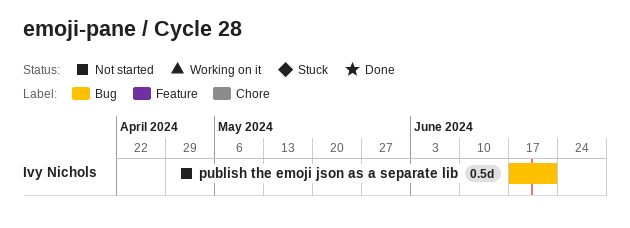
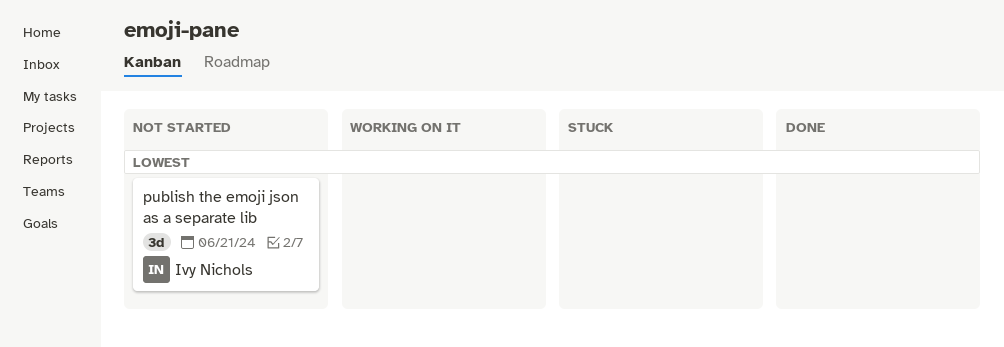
publish the emoji json as a separate lib, estimate: 0.5d -> 3d

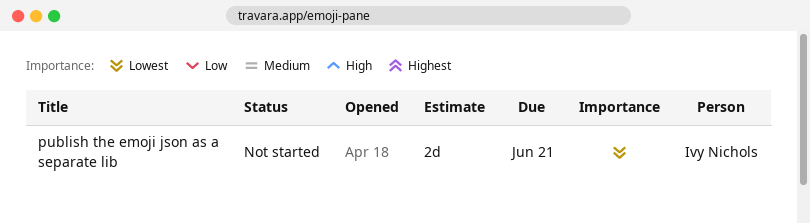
publish the emoji json as a separate lib, estimate: 3d -> 2d

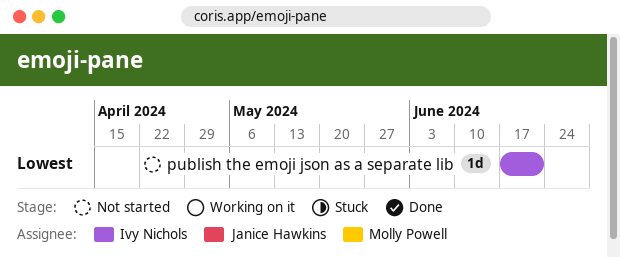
publish the emoji json as a separate lib, estimate: 2d -> 1d

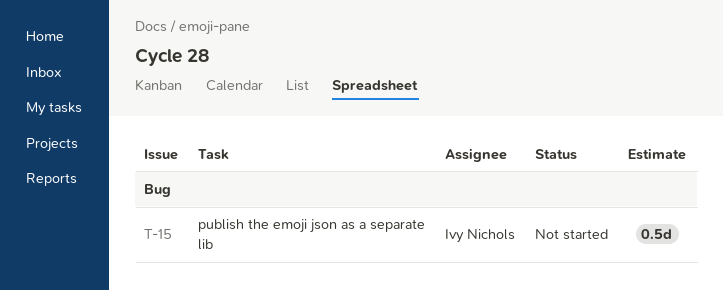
publish the emoji json as a separate lib, estimate: 1d -> 0.5d

